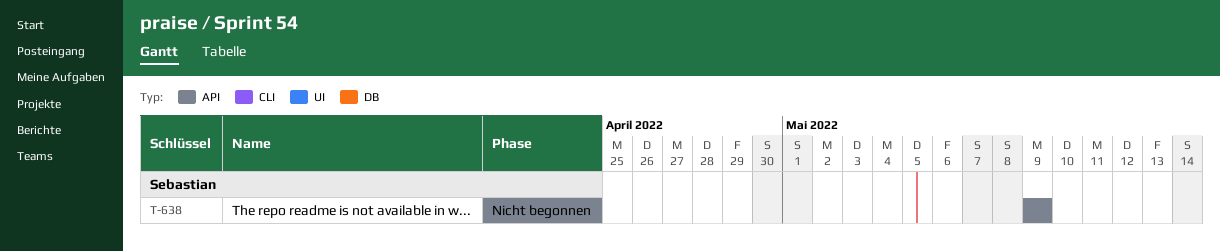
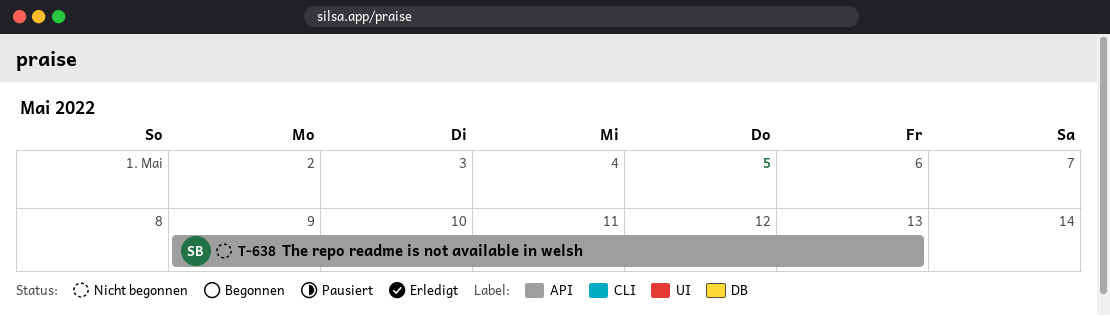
T-638, due: May 9 -> May 13

